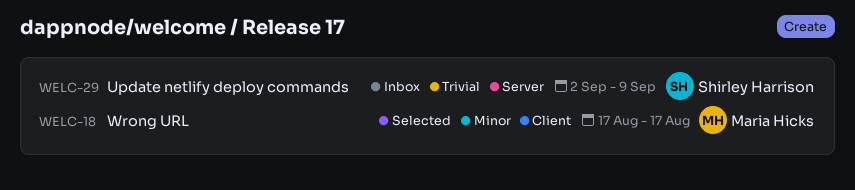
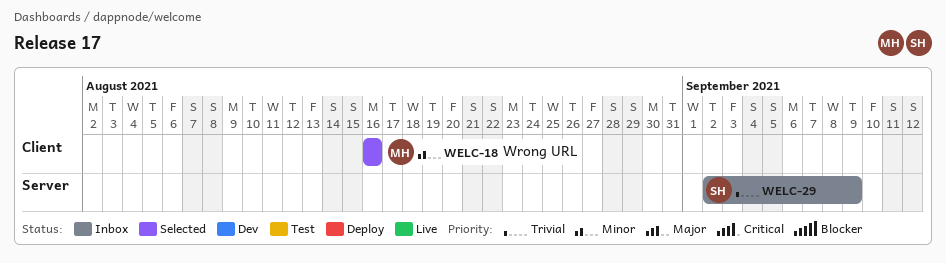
WELC-18, start: Aug 17 -> Aug 16
WELC-18, due: Aug 17 -> Aug 16

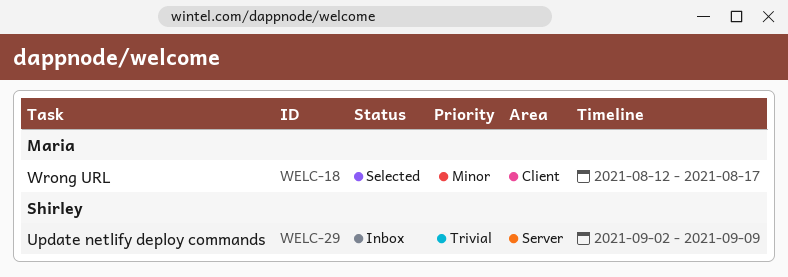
WELC-18, start: Aug 16 -> Aug 12
WELC-18, due: Aug 16 -> Aug 17

